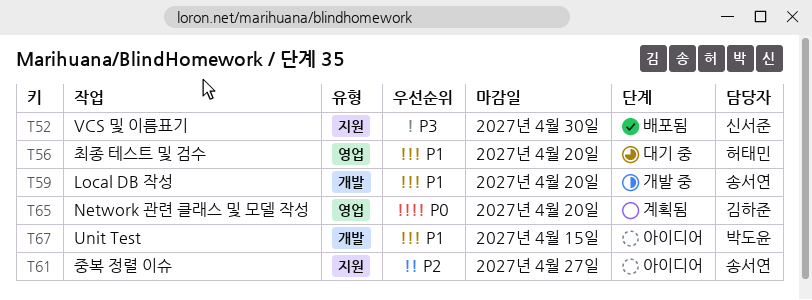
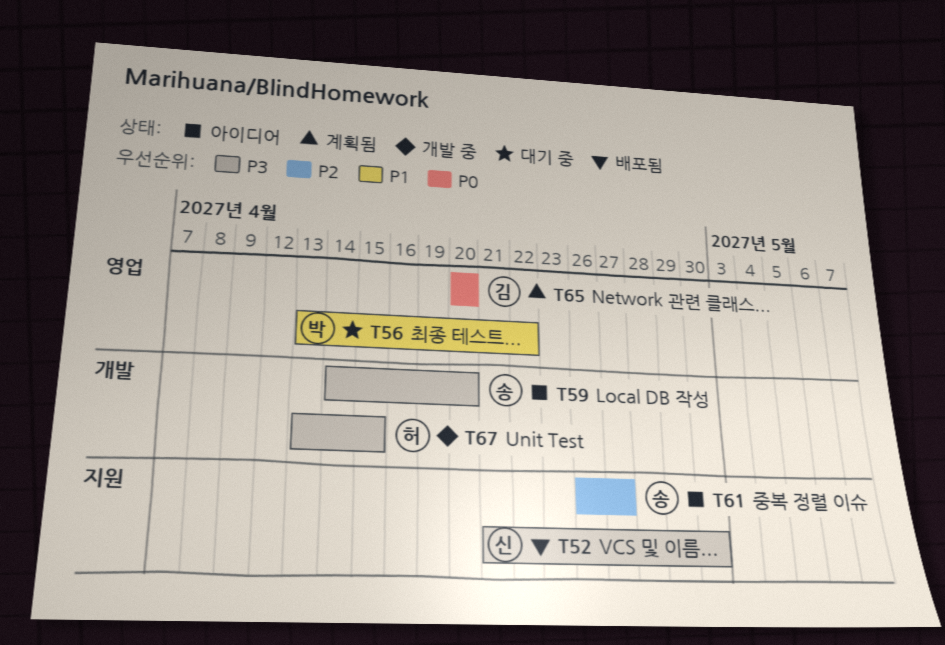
T56, owner: 허태민 -> 박도윤
T56, due: Apr 20 -> Apr 22
T59, status: 개발 중 -> 아이디어
T59, priority: P1 -> P3
T67, status: 아이디어 -> 개발 중
T67, owner: 박도윤 -> 허태민
T67, priority: P1 -> P3

